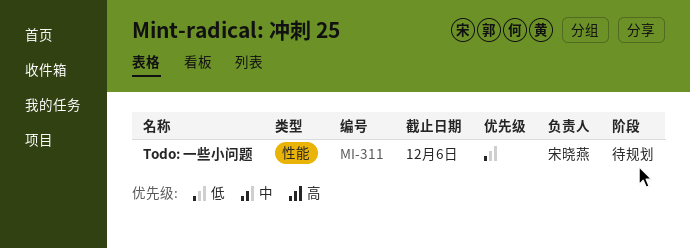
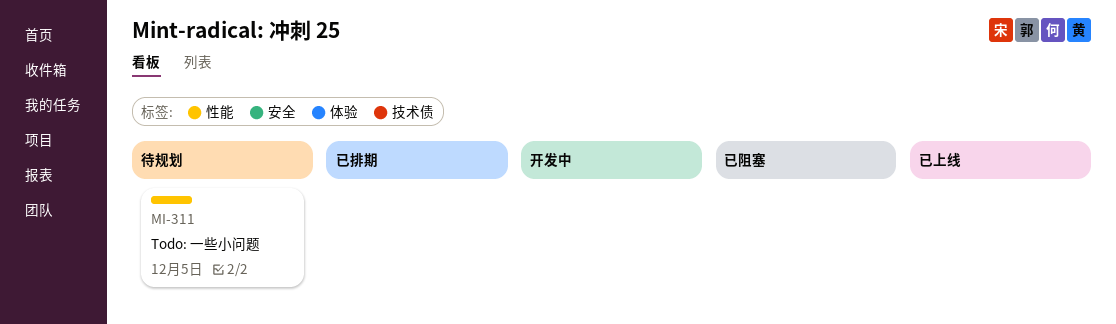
MI-311, due: Dec 6 -> Dec 5

